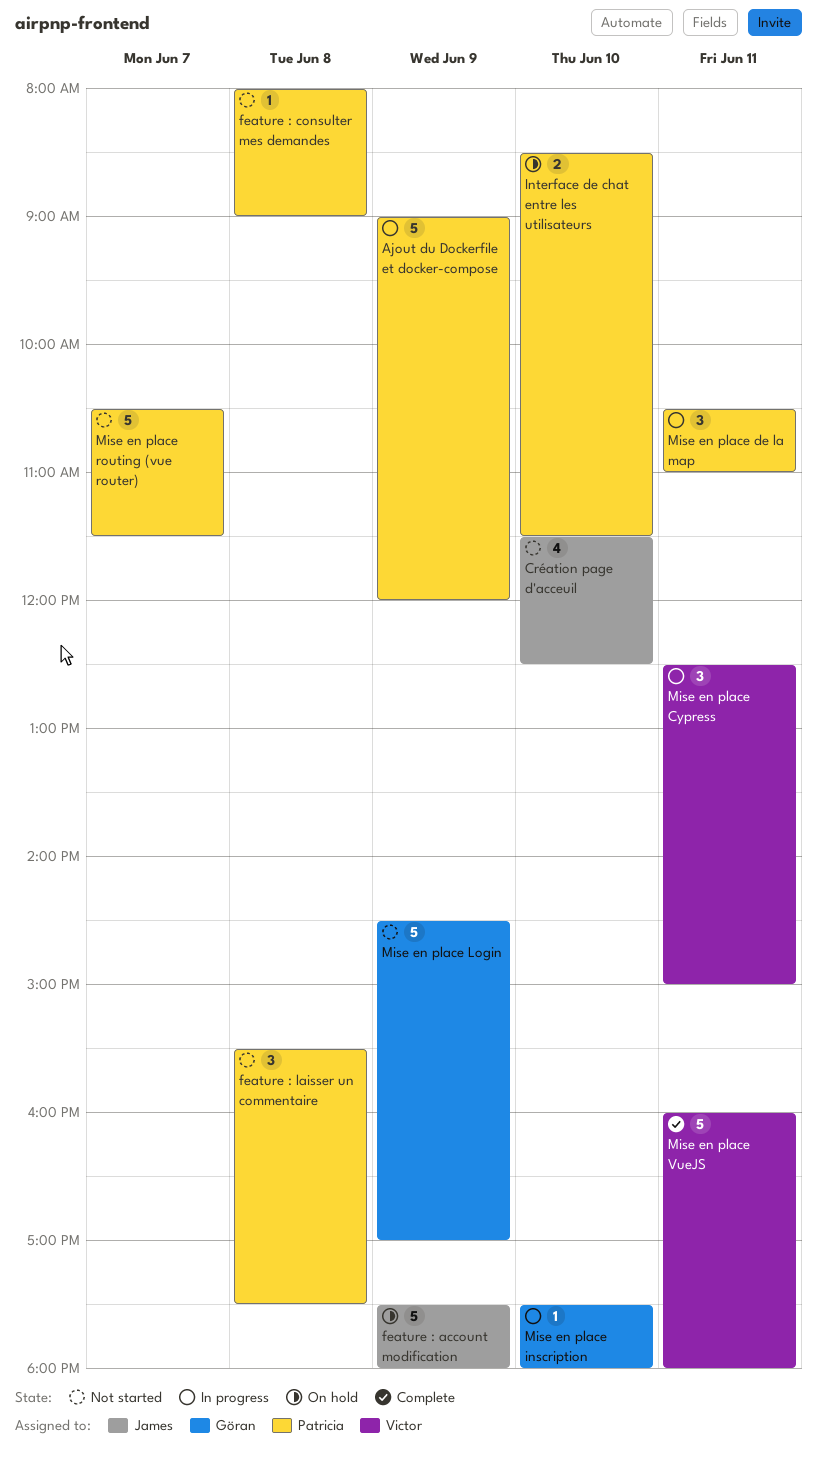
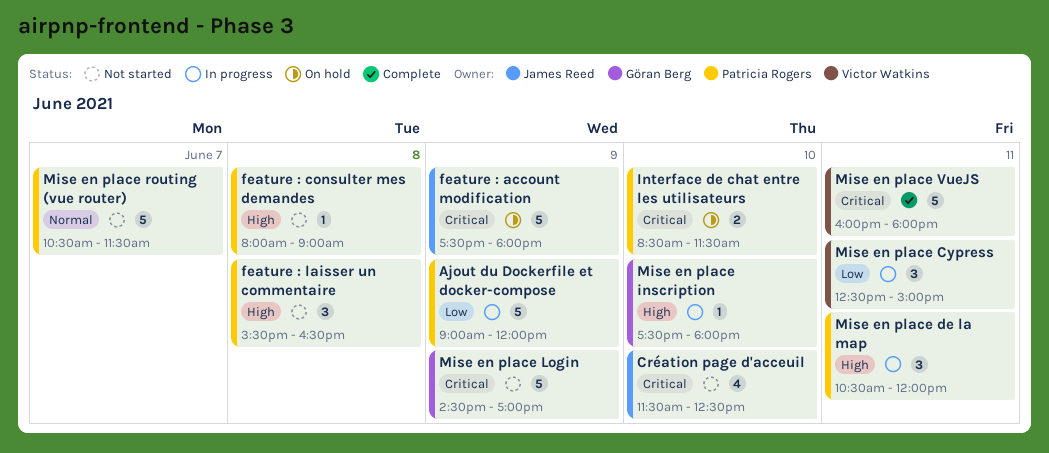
feature : laisser un commentaire, ends: 17:30 -> 16:30
Mise en place de la map, ends: 11:00 -> 12:00

